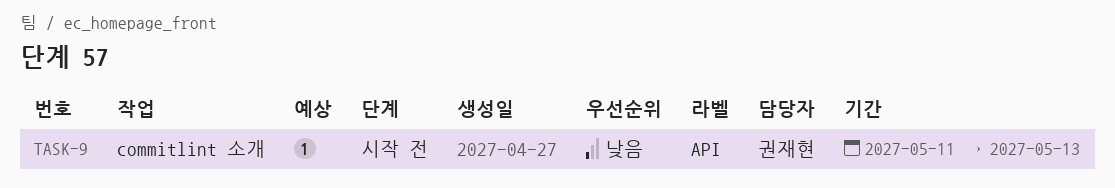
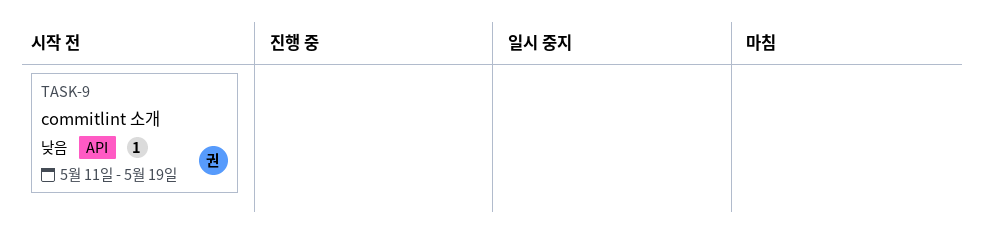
TASK-9, due: May 13 -> May 19

